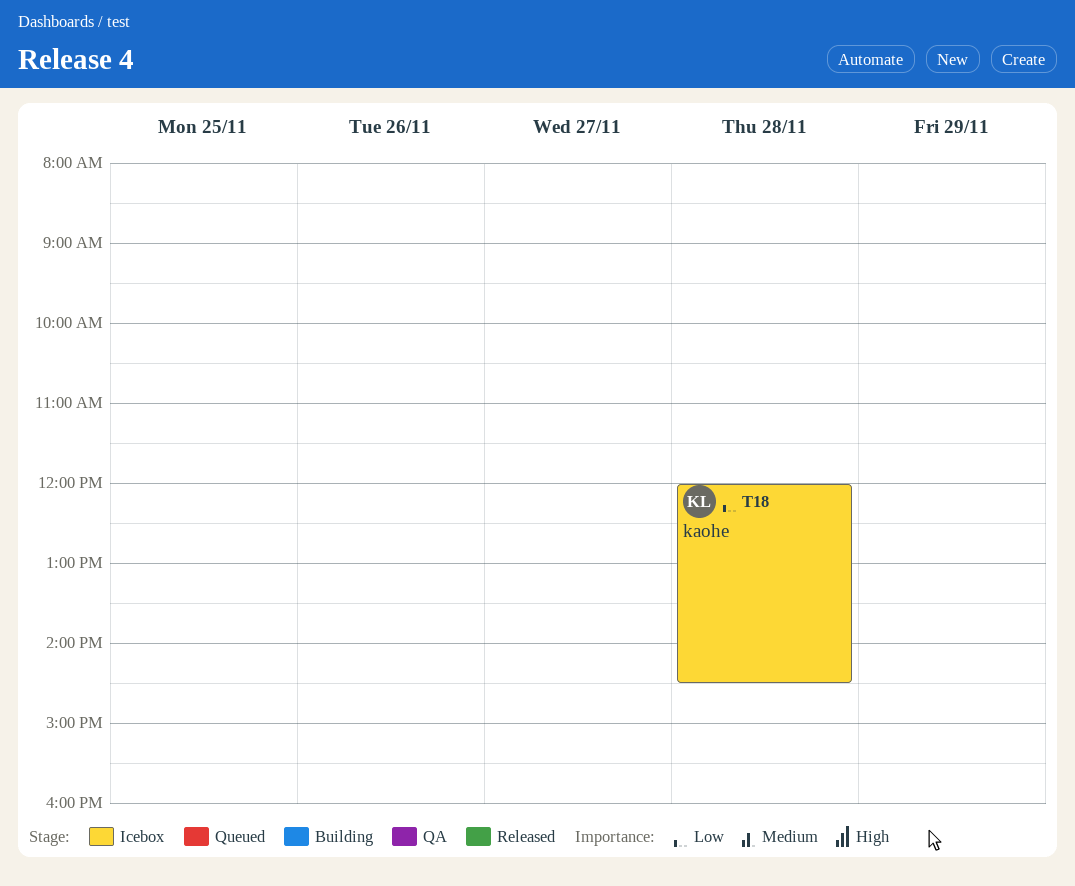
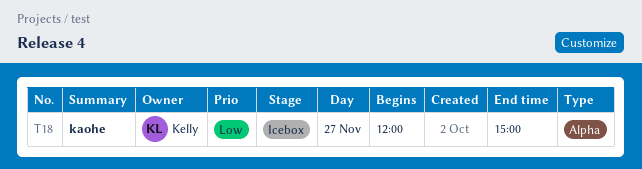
T18, day: Nov 28 -> Nov 27
T18, ends: 14:30 -> 15:00

